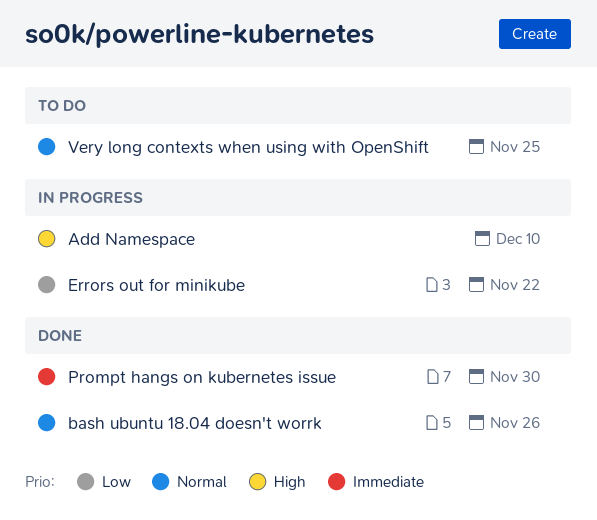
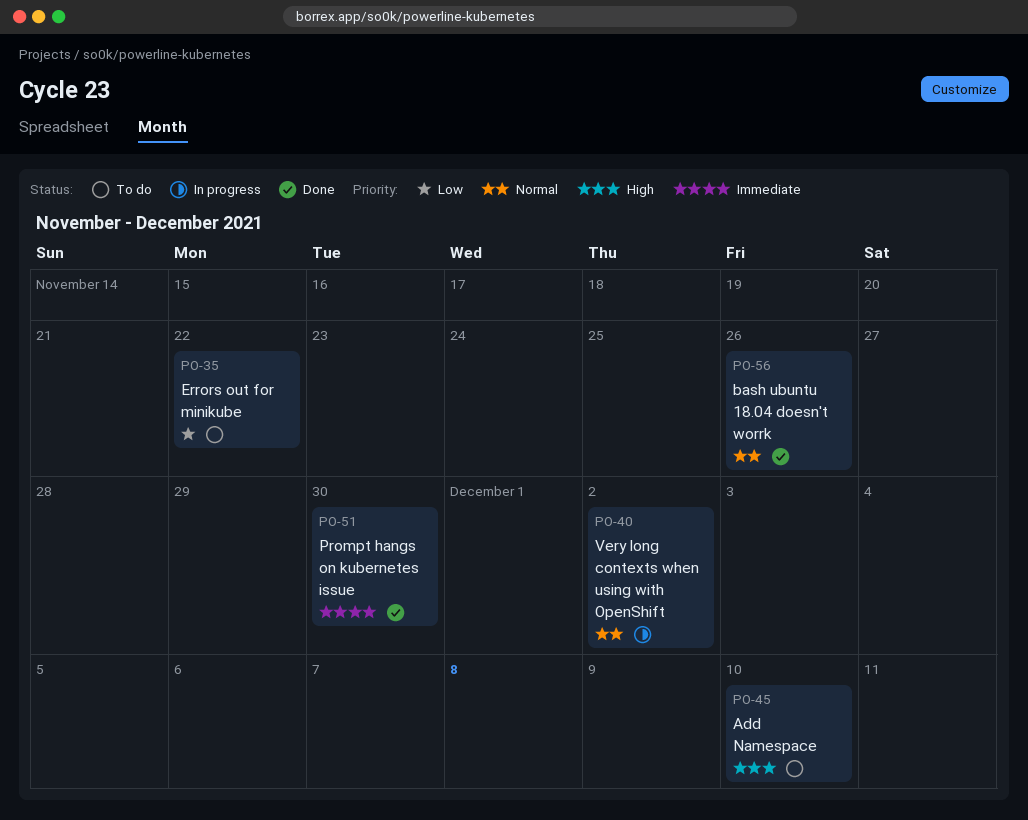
Add Namespace, status: In progress -> To do
Errors out for minikube, status: In progress -> To do
Very long contexts when using with OpenShift, status: To do -> In progress
Very long contexts when using with OpenShift, due: Nov 25 -> Dec 2

